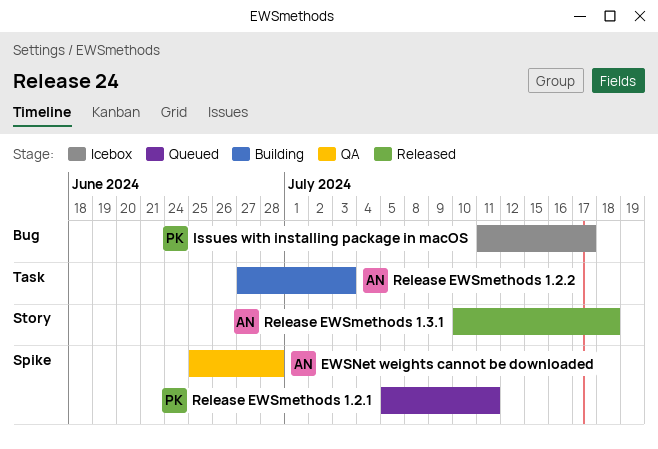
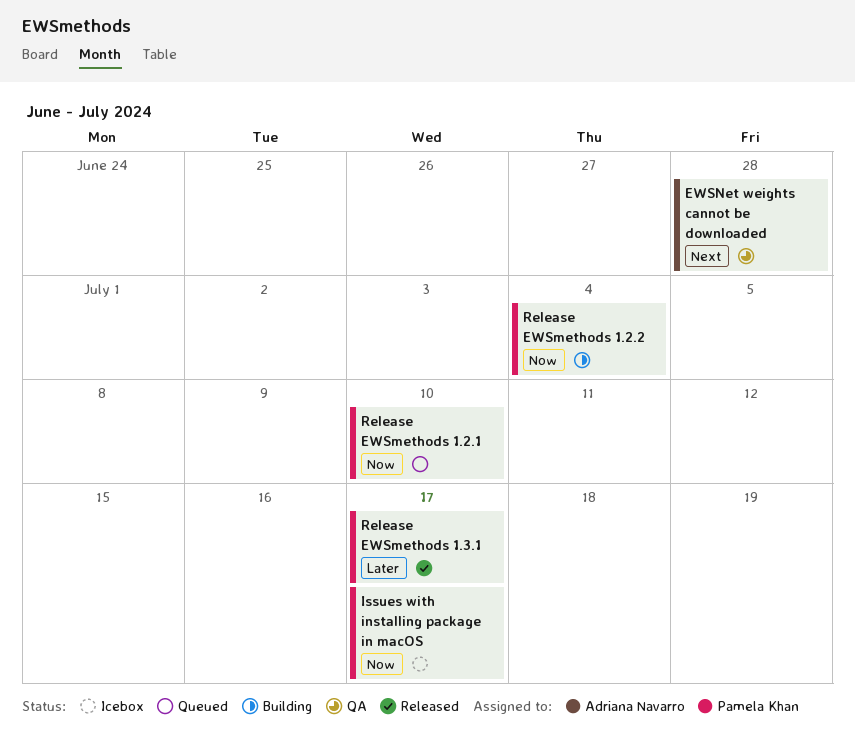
Release EWSmethods 1.2.1, due: Jul 11 -> Jul 10
Release EWSmethods 1.2.2, owner: Adriana Navarro -> Pamela Khan
Release EWSmethods 1.2.2, due: Jul 3 -> Jul 4
Release EWSmethods 1.3.1, owner: Adriana Navarro -> Pamela Khan
Release EWSmethods 1.3.1, due: Jul 18 -> Jul 17

